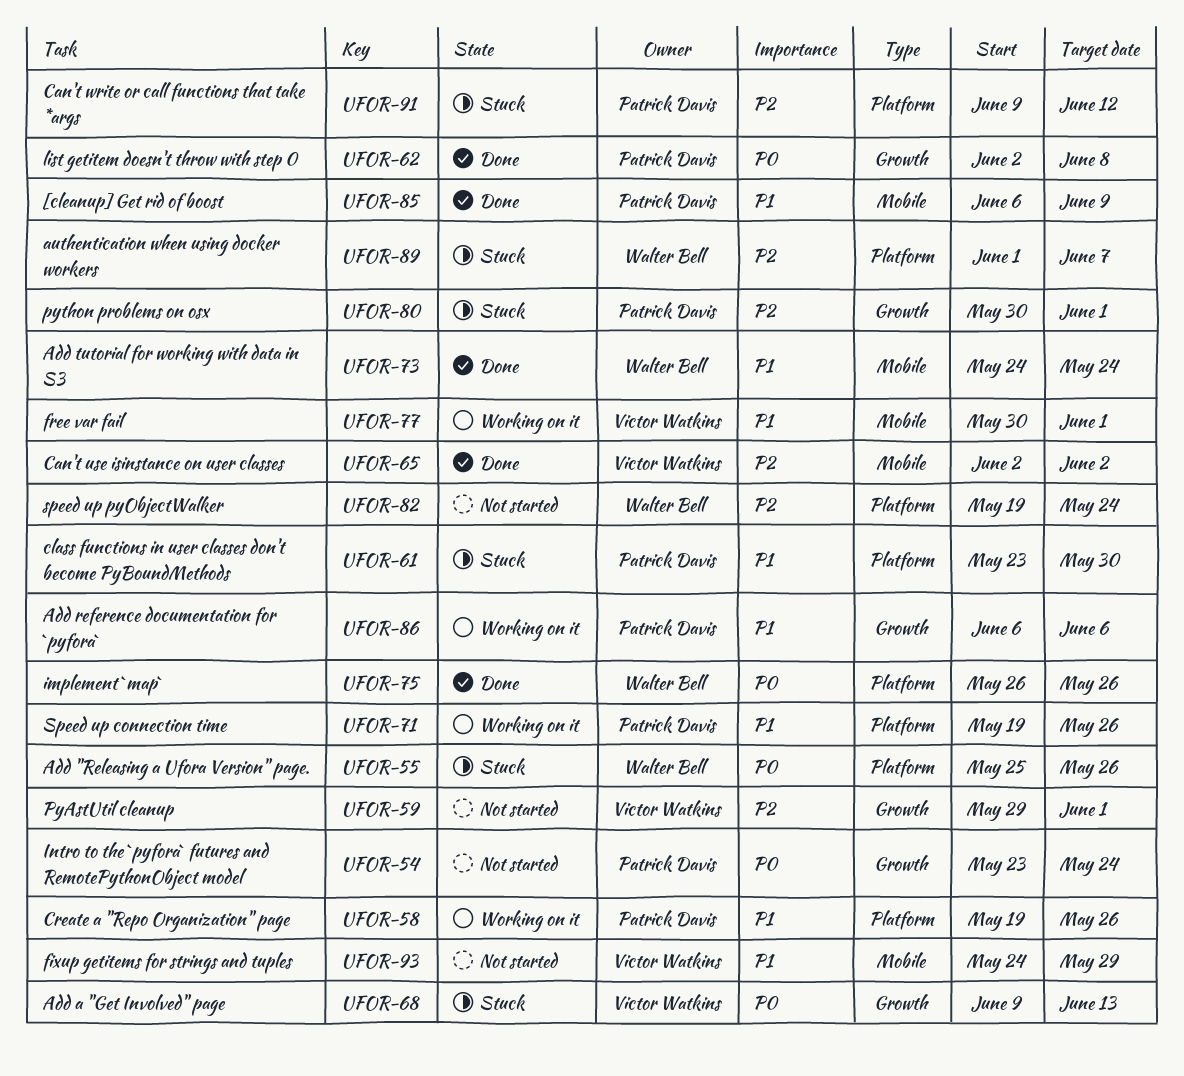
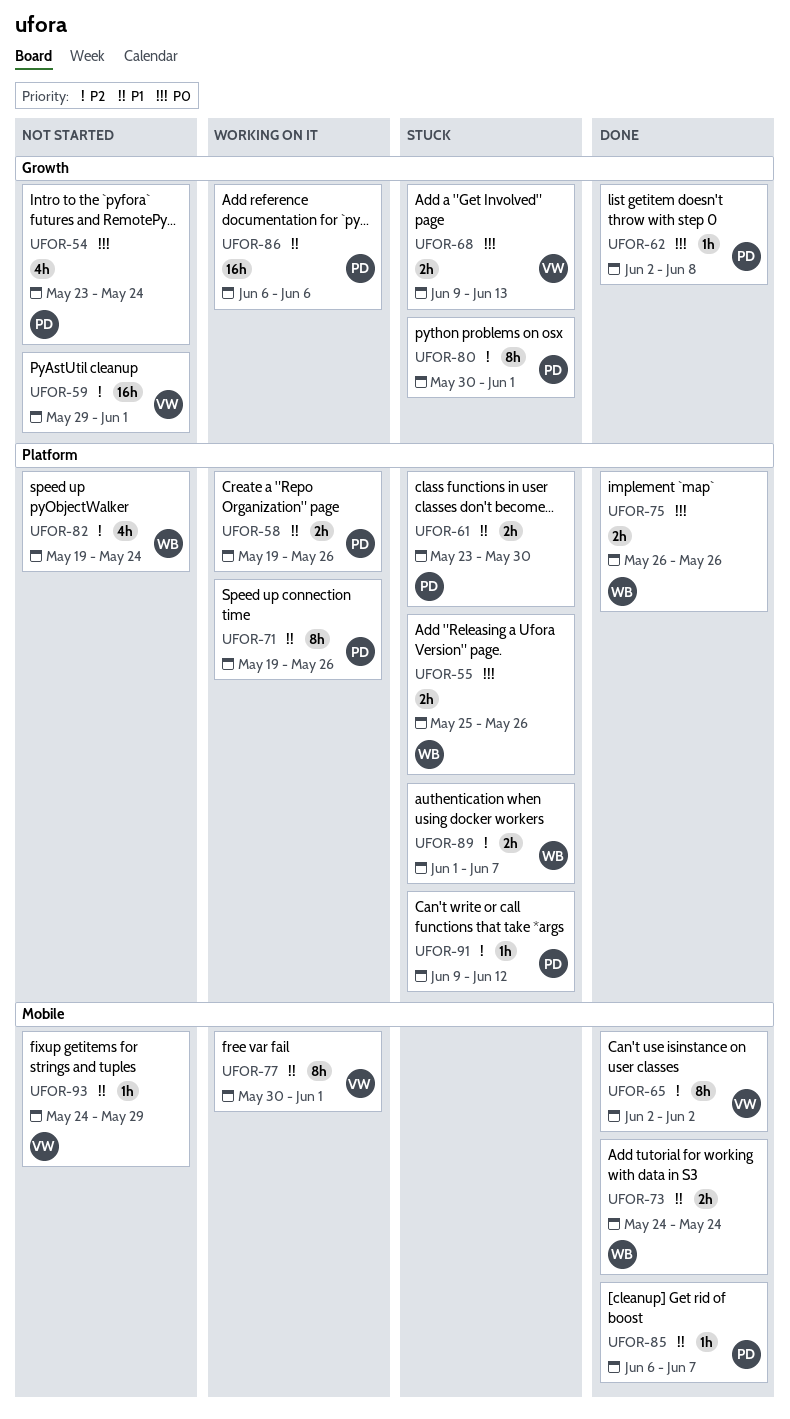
UFOR-85, due: Jun 9 -> Jun 7

